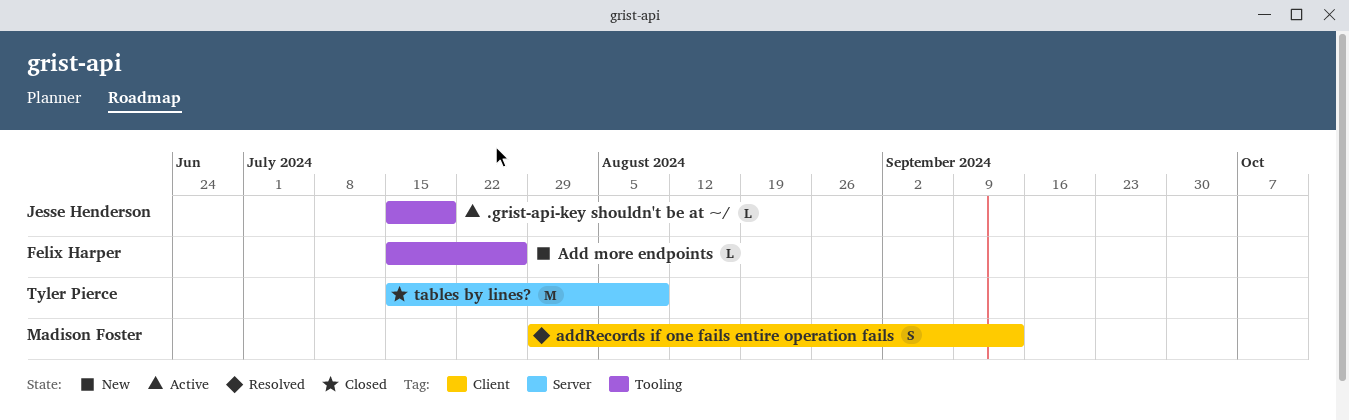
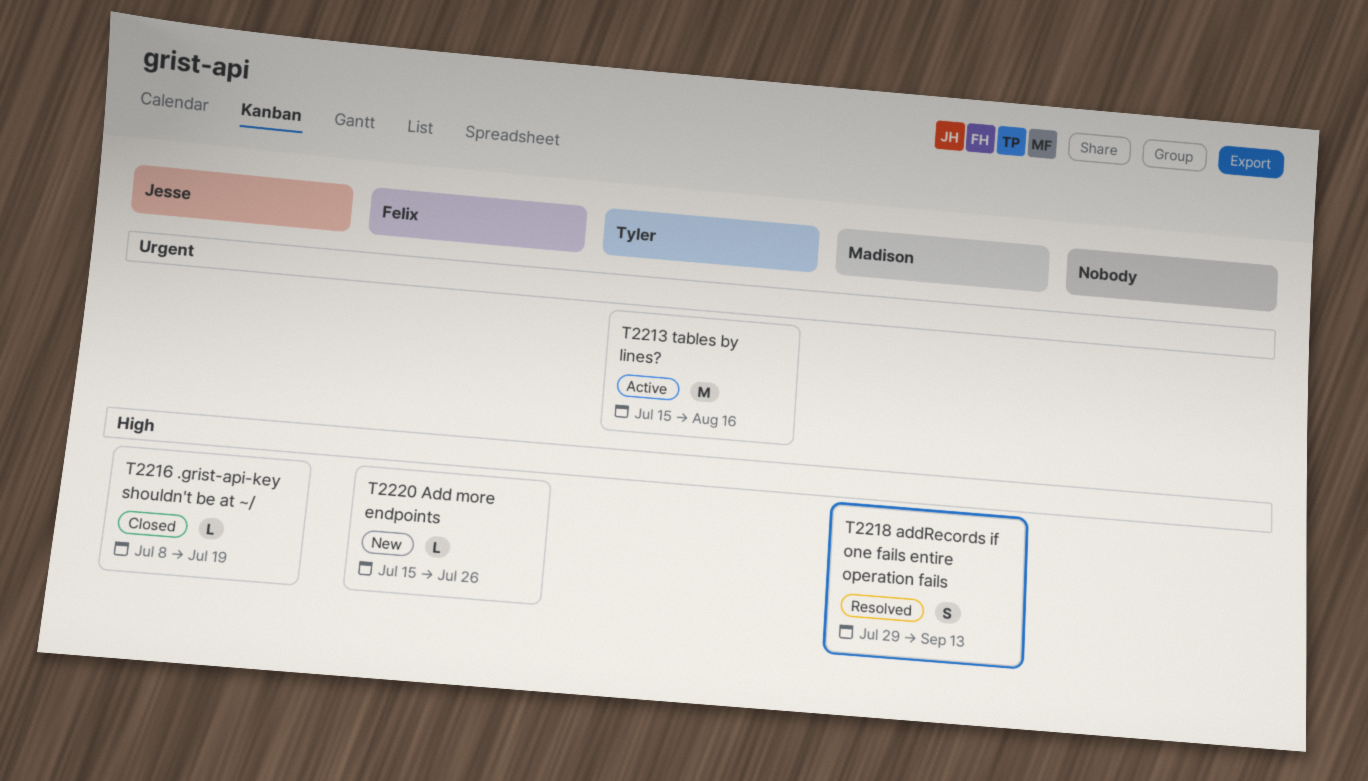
.grist-api-key shouldn't be at ~/, status: Active -> Closed
.grist-api-key shouldn't be at ~/, start: Jul 15 -> Jul 8
tables by lines?, status: Closed -> Active
tables by lines?, due: Aug 9 -> Aug 16

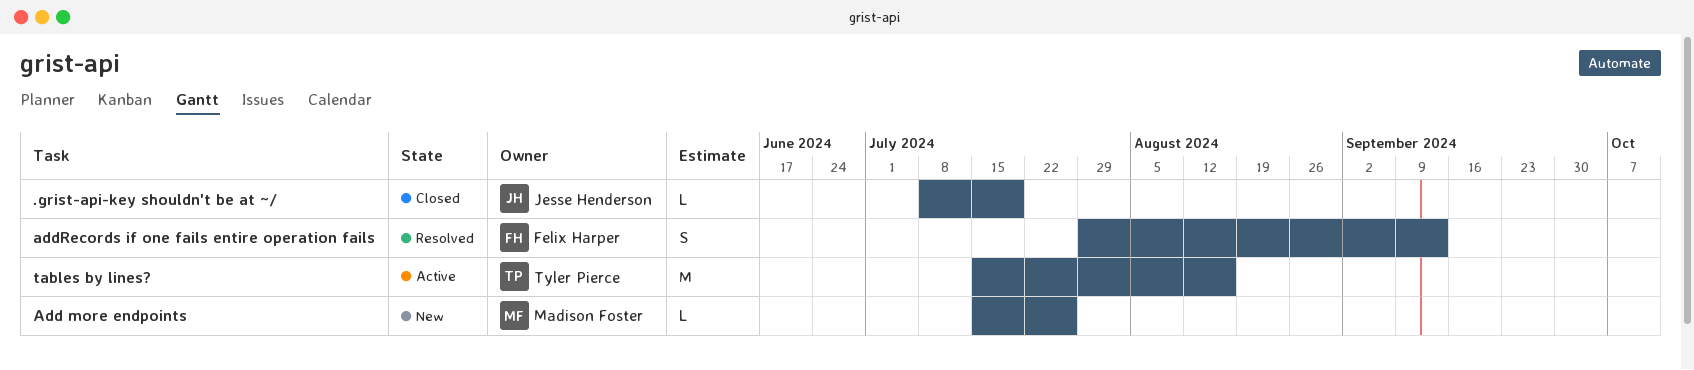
Add more endpoints, owner: Felix Harper -> Madison Foster
addRecords if one fails entire operation fails, owner: Madison Foster -> Felix Harper

